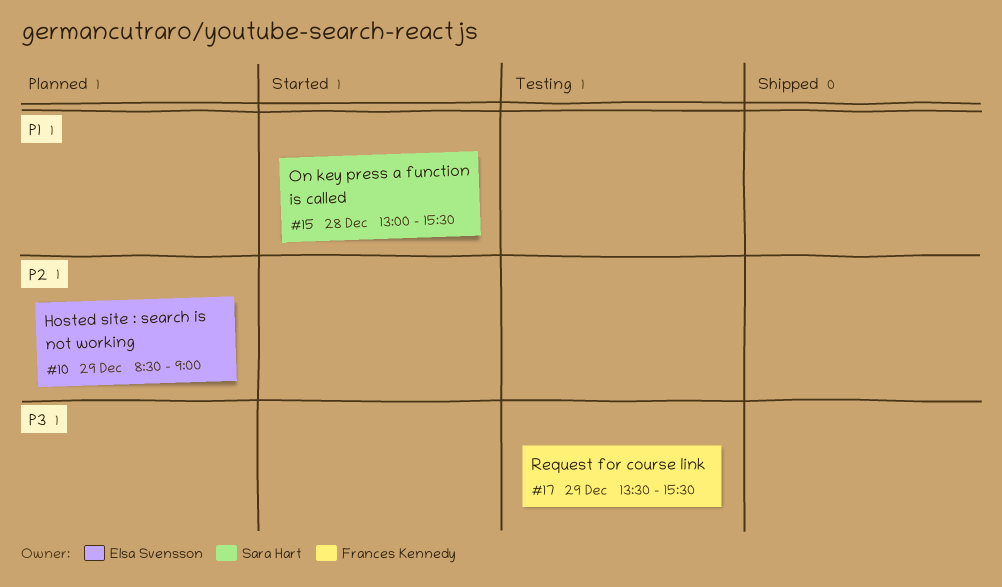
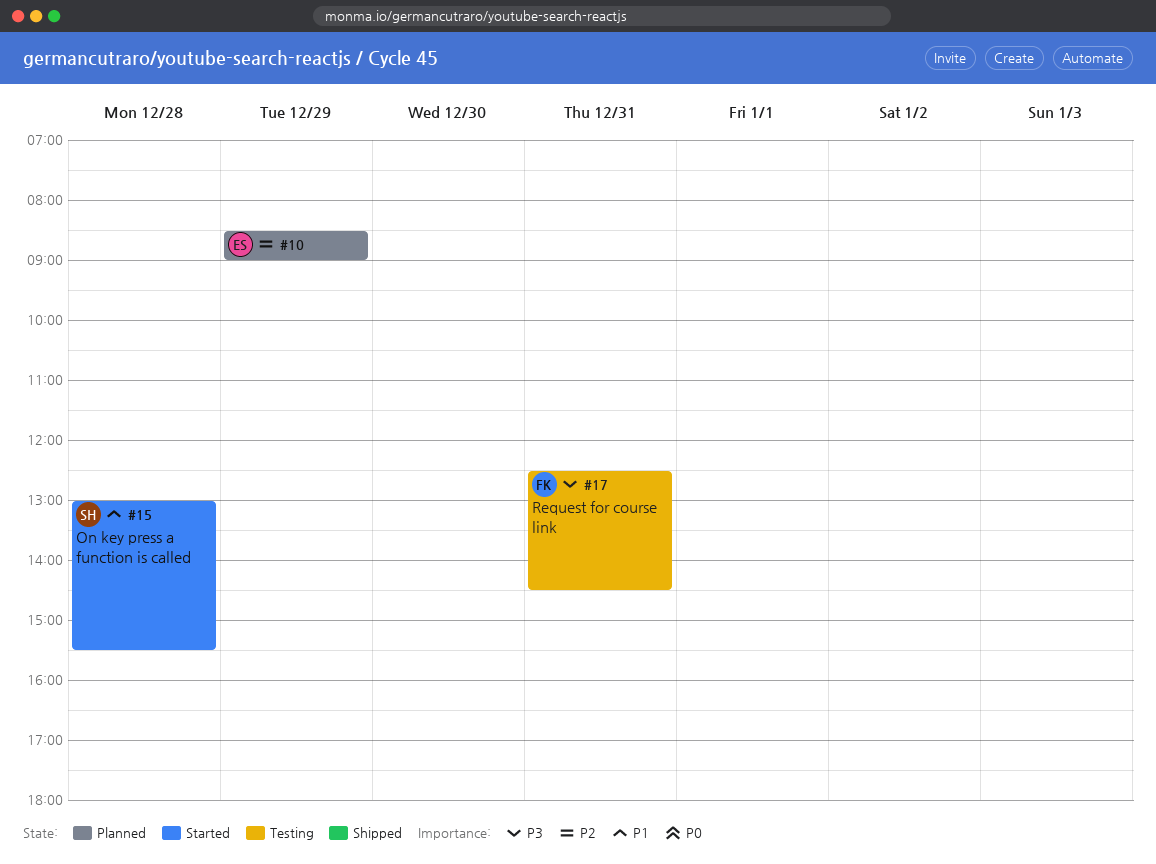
#17, day: Dec 29 -> Dec 31
#17, begins: 13:30 -> 12:30
#17, ends: 15:30 -> 14:30

